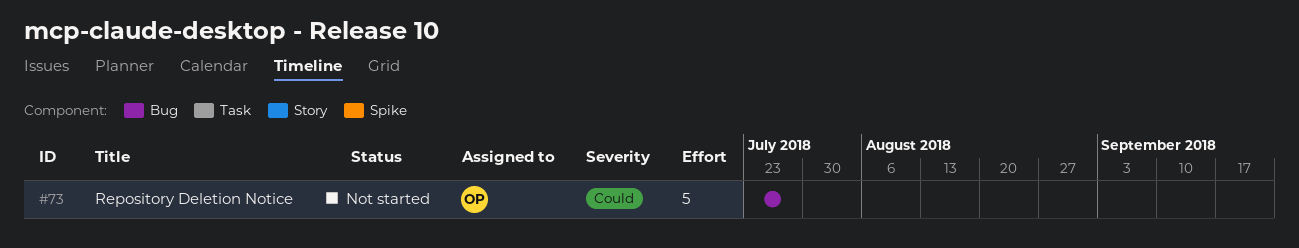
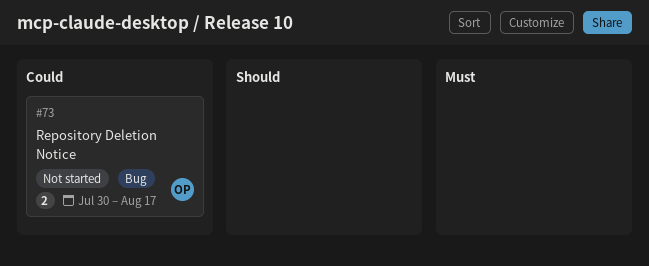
#73, estimate: 5 -> 2
#73, start: Jul 23 -> Jul 30
#73, due: Jul 27 -> Aug 17

